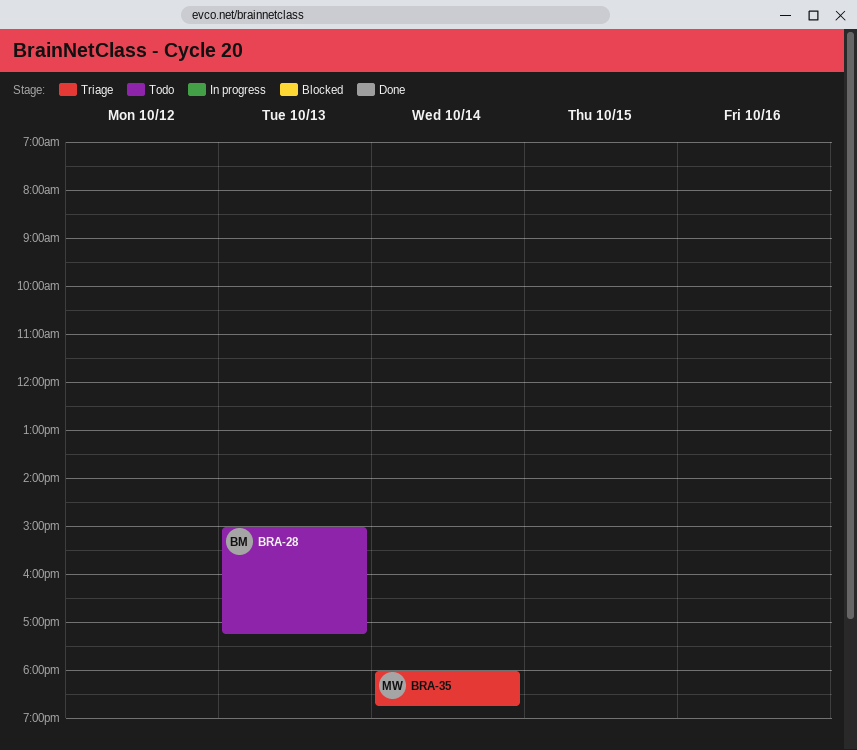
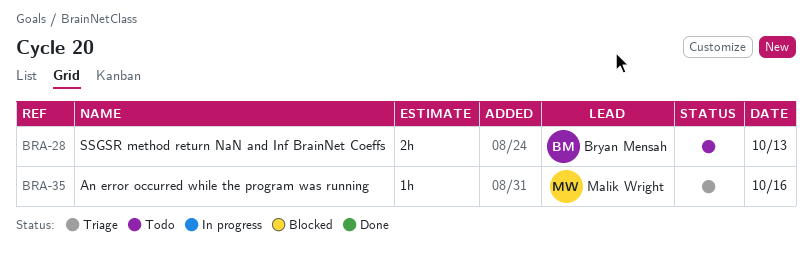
BRA-35, day: Oct 14 -> Oct 16

